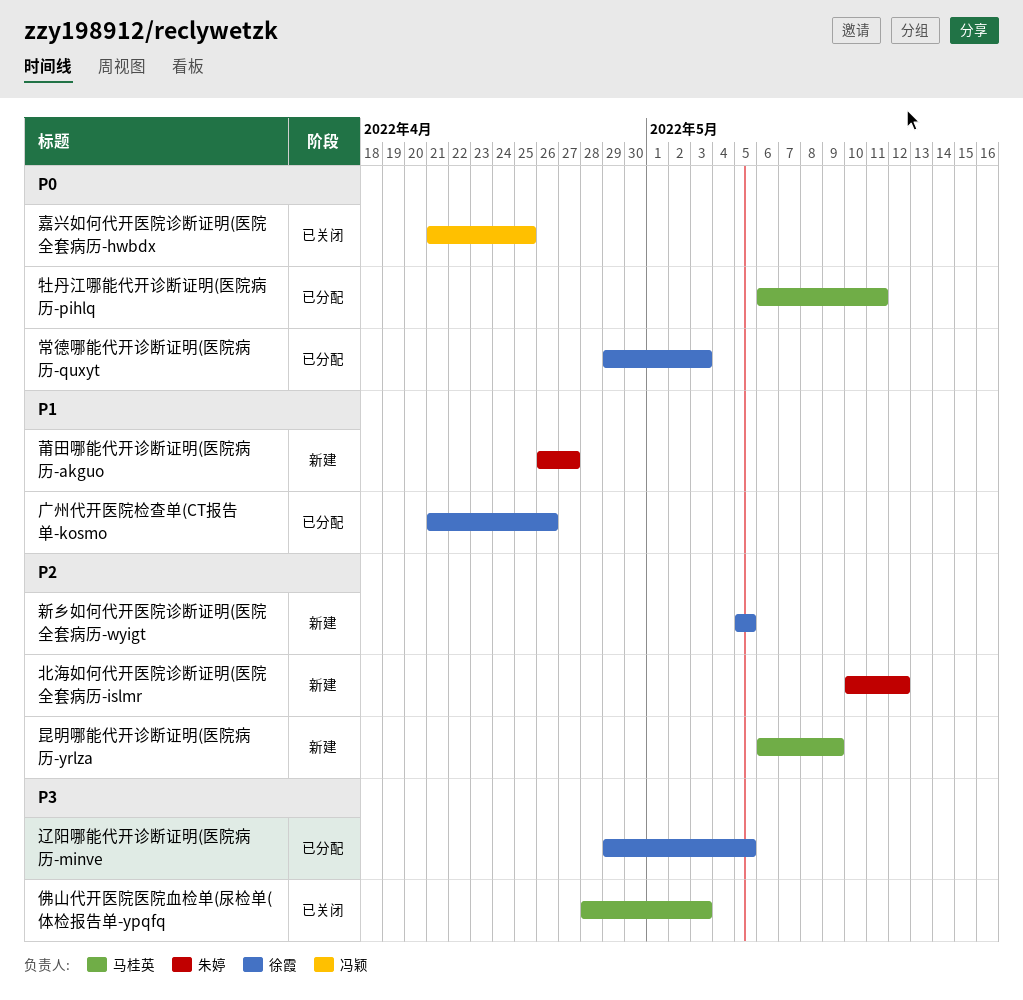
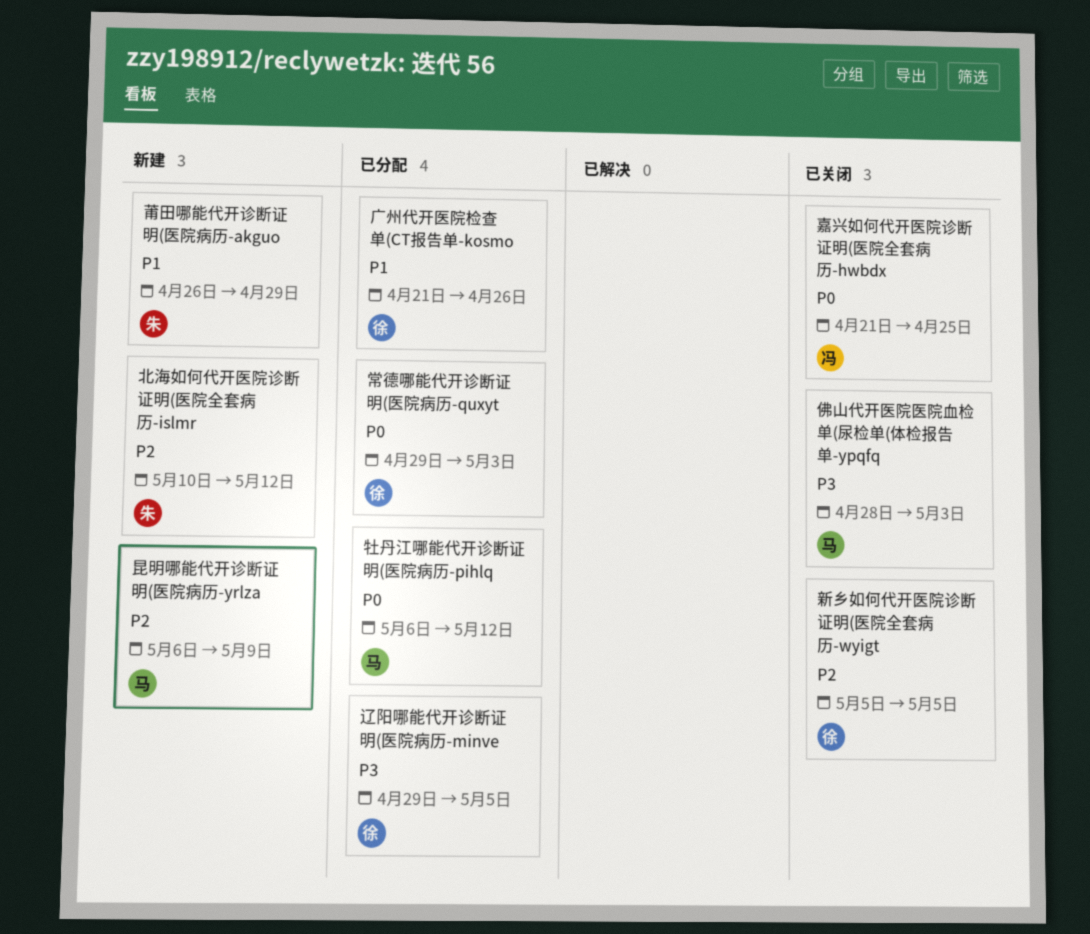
新乡如何代开医院诊断证明(医院全套病历-wyigt, status: 新建 -> 已关闭
牡丹江哪能代开诊断证明(医院病历-pihlq, due: May 11 -> May 12
莆田哪能代开诊断证明(医院病历-akguo, due: Apr 27 -> Apr 29

